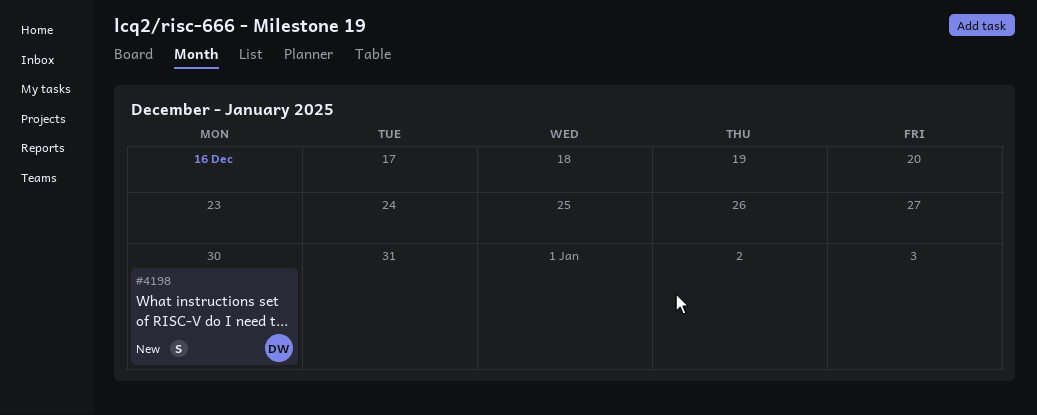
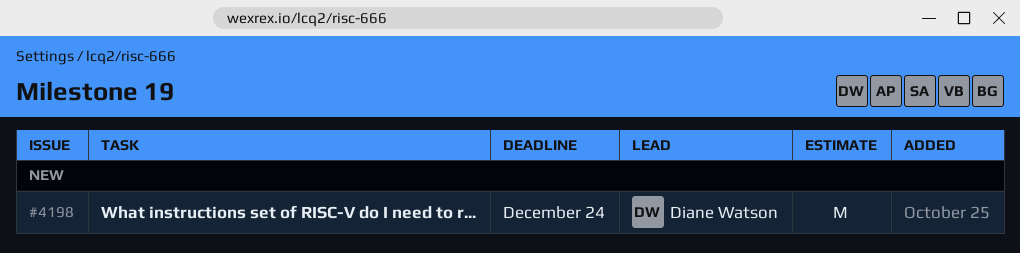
#4198, estimate: S -> M
#4198, due: Dec 30 -> Dec 24

